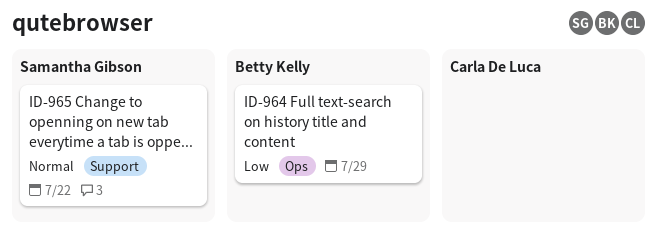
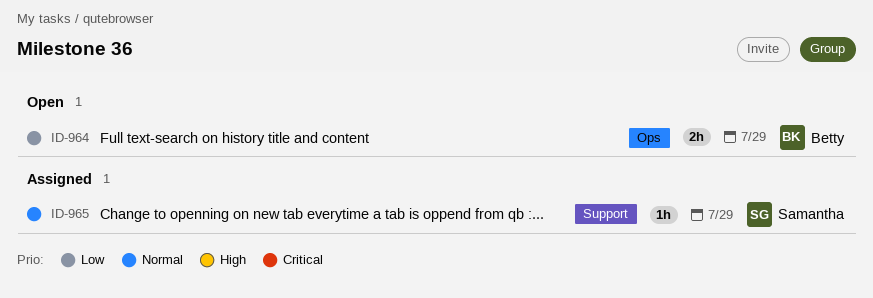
ID-965, due: Jul 22 -> Jul 29

